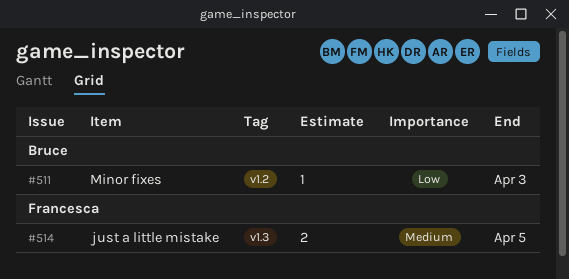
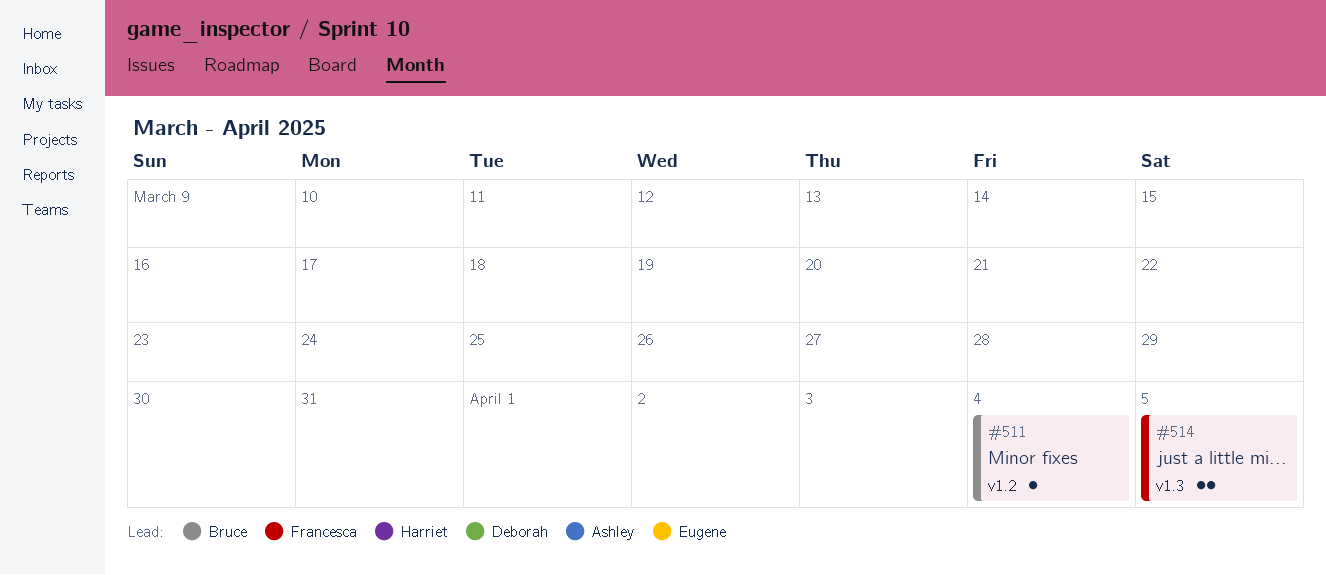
#511, due: Apr 3 -> Apr 4

